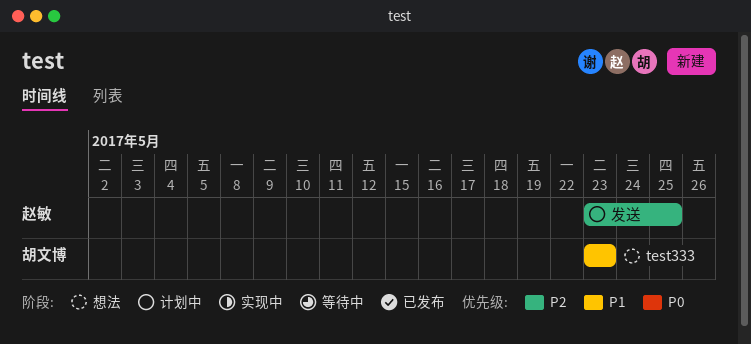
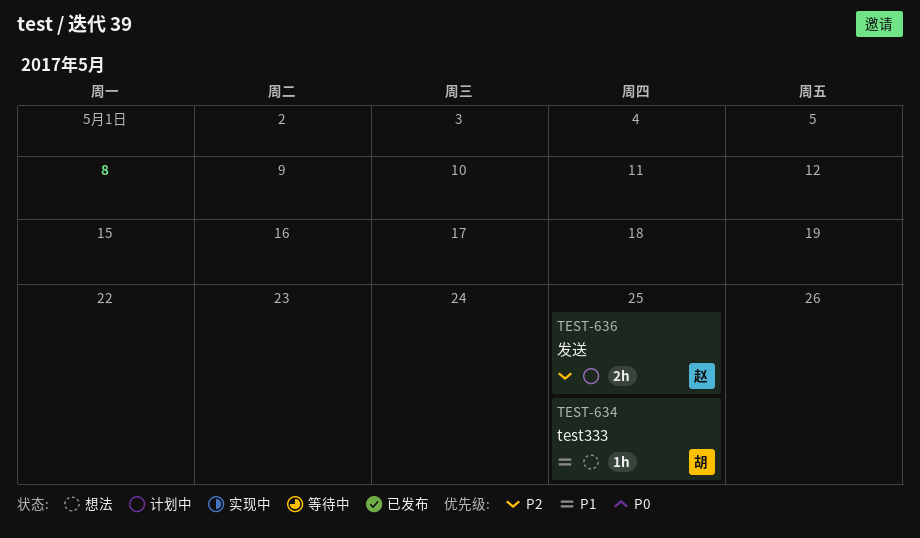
test333, due: May 23 -> May 25

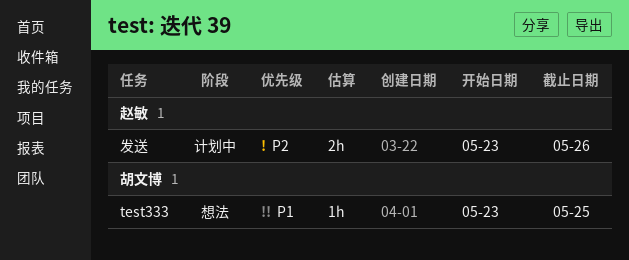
发送, due: May 25 -> May 26

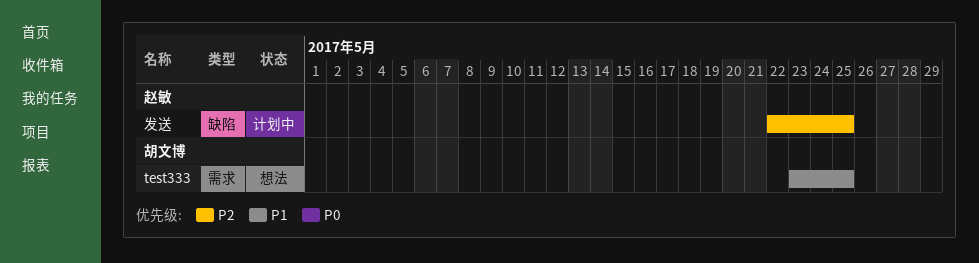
发送, start: May 23 -> May 22
发送, due: May 26 -> May 25

